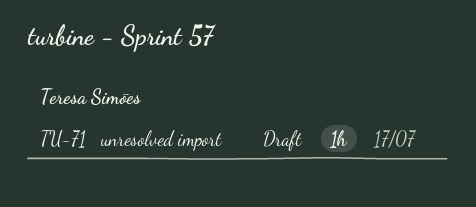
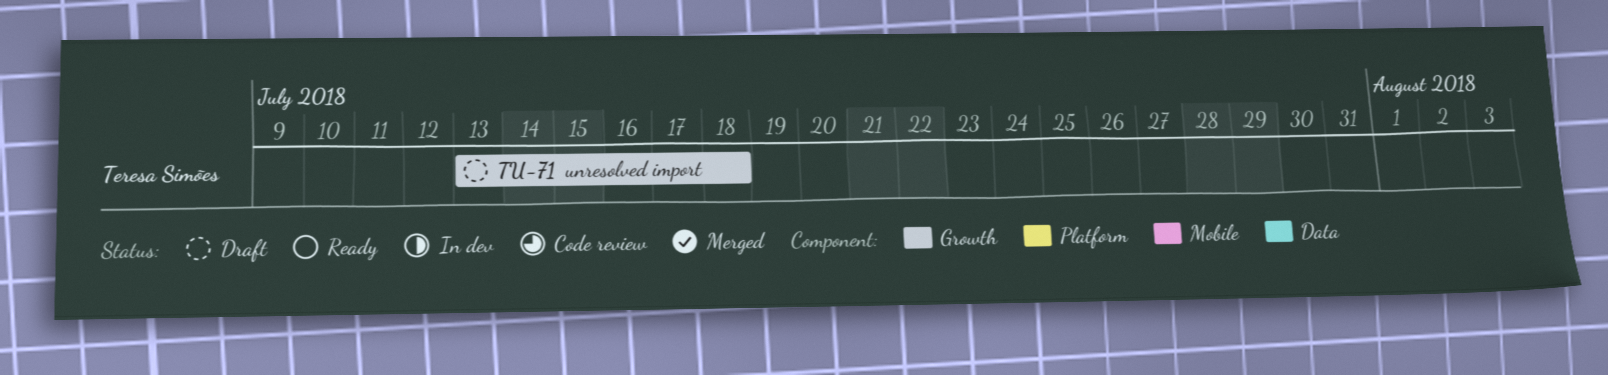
TU-71, due: Jul 17 -> Jul 18

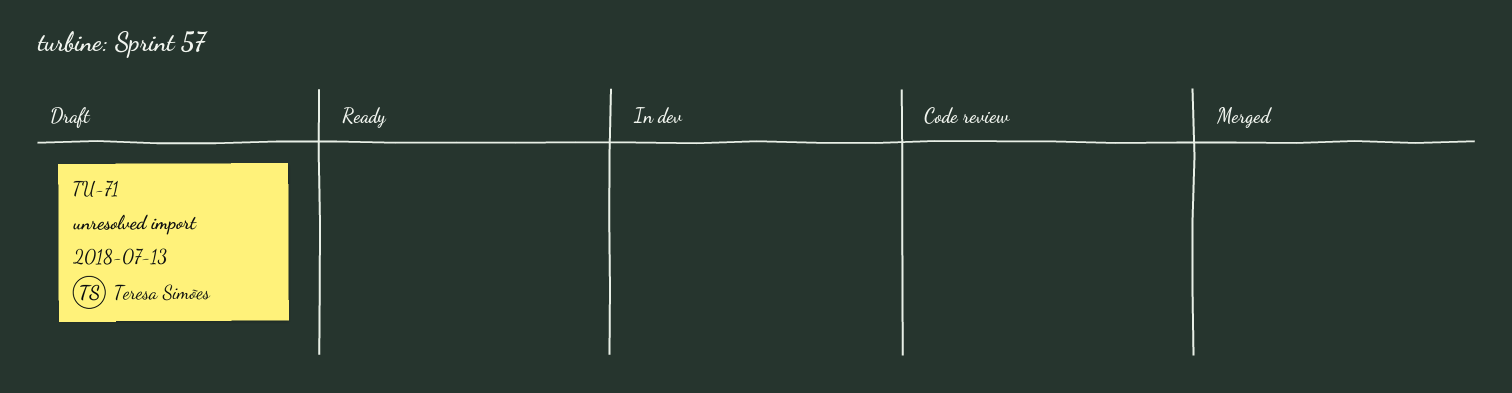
TU-71, due: Jul 18 -> Jul 13

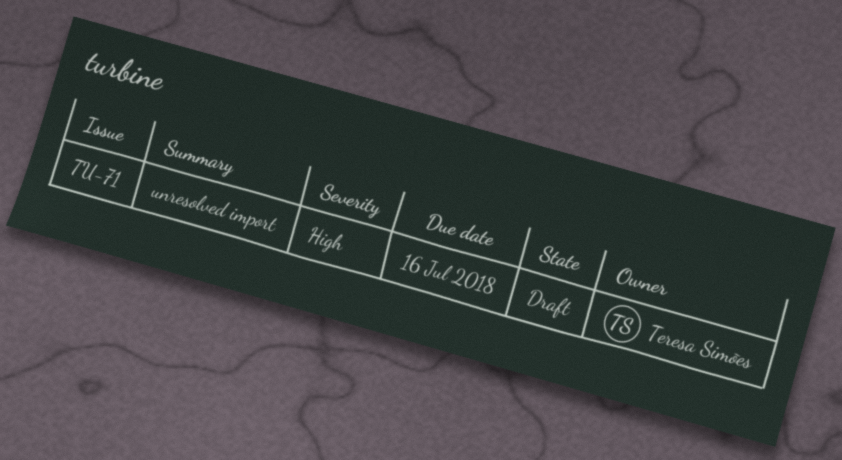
TU-71, due: Jul 13 -> Jul 16

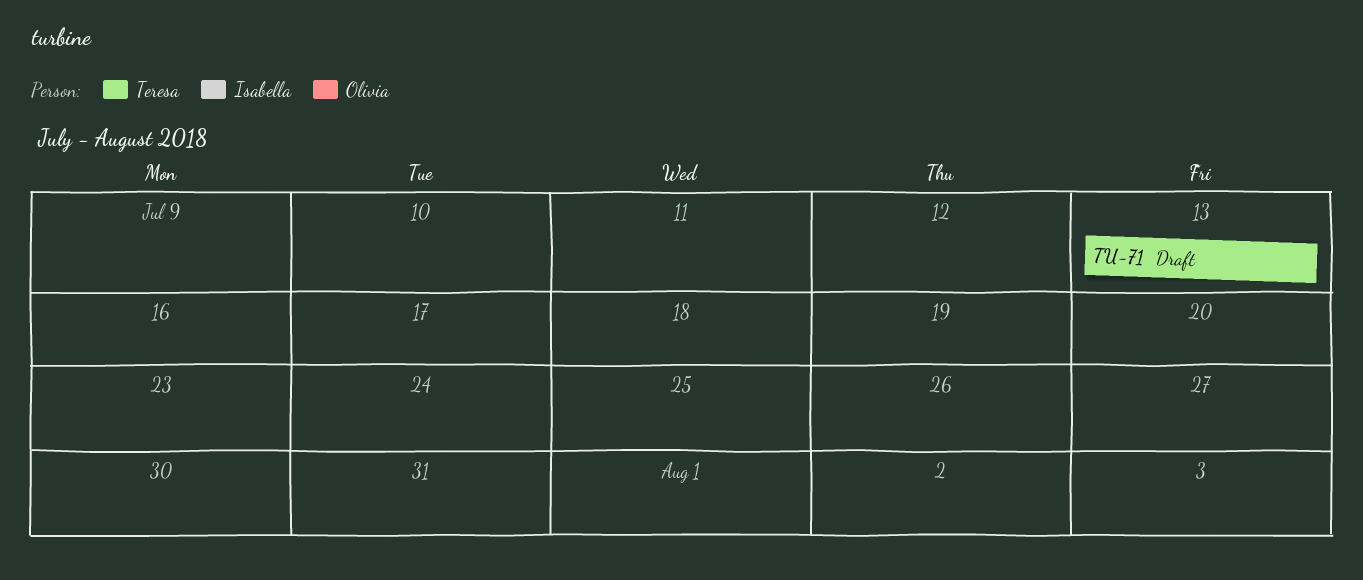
TU-71, due: Jul 16 -> Jul 13

